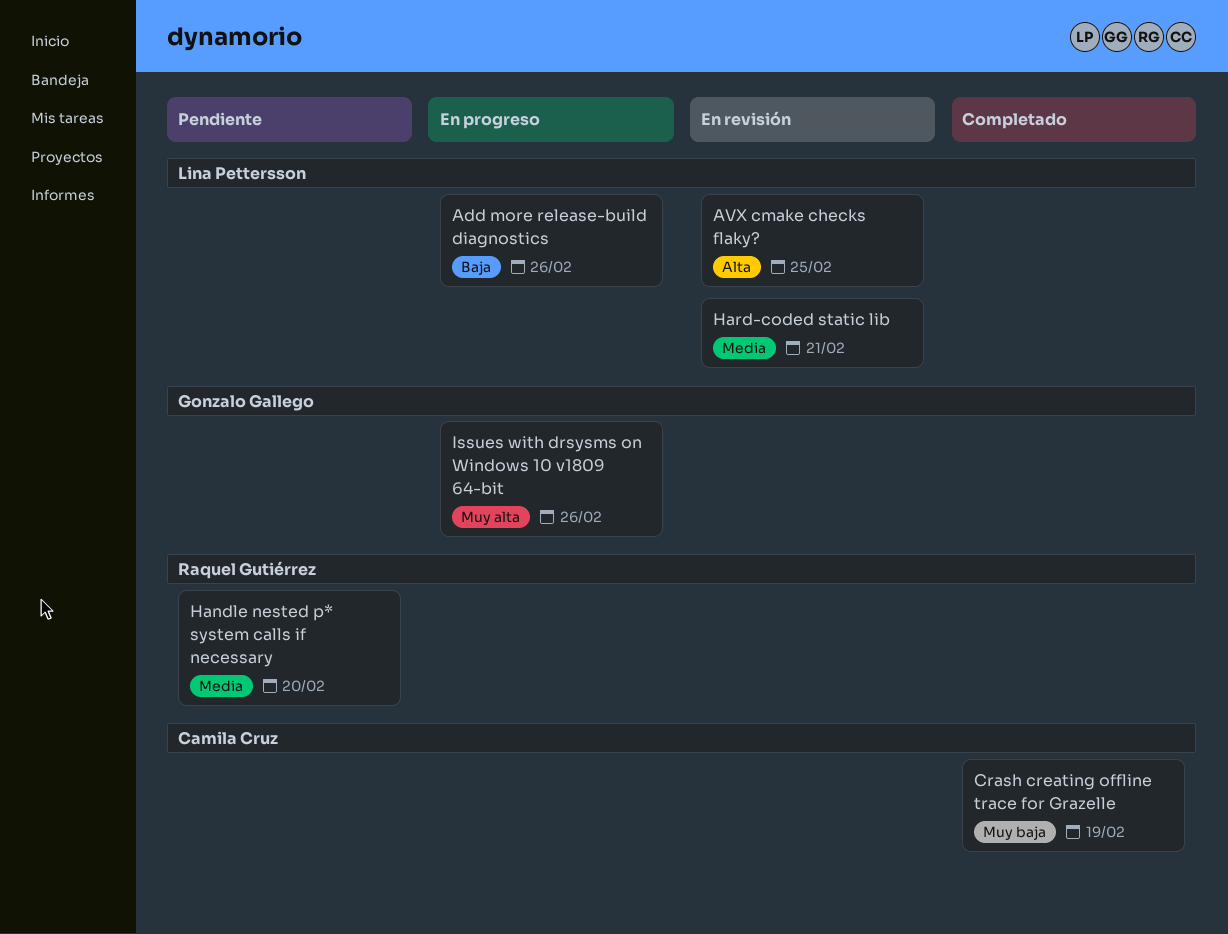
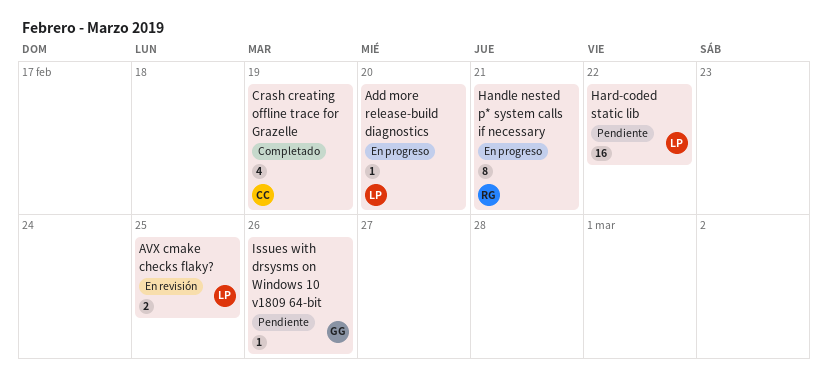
Add more release-build diagnostics, due: Feb 26 -> Feb 20
Handle nested p* system calls if necessary, status: Pendiente -> En progreso
Handle nested p* system calls if necessary, due: Feb 20 -> Feb 21
Hard-coded static lib, status: En revisión -> Pendiente
Hard-coded static lib, due: Feb 21 -> Feb 22
Issues with drsysms on Windows 10 v1809 64-bit, status: En progreso -> Pendiente

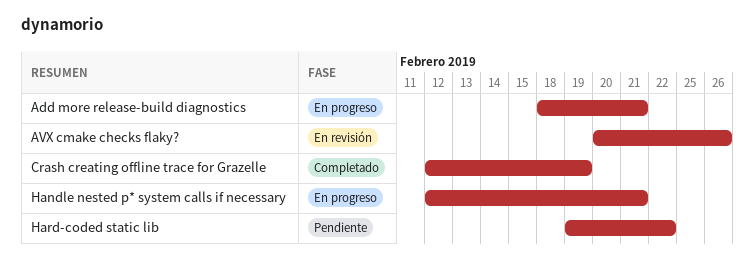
Add more release-build diagnostics, due: Feb 20 -> Feb 21
AVX cmake checks flaky?, due: Feb 25 -> Feb 26
Issues with drsysms on Windows 10 v1809 64-bit: present -> none

